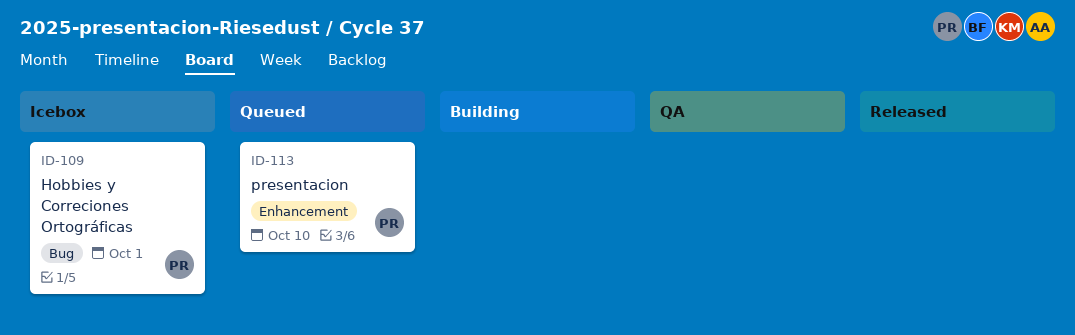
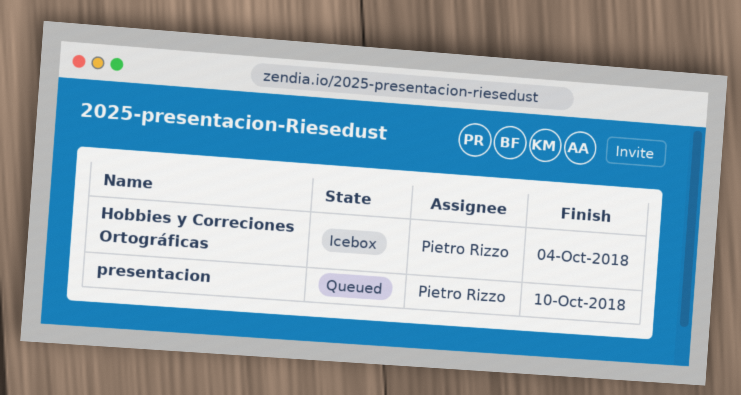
Hobbies y Correciones Ortográficas, due: Oct 1 -> Oct 4

